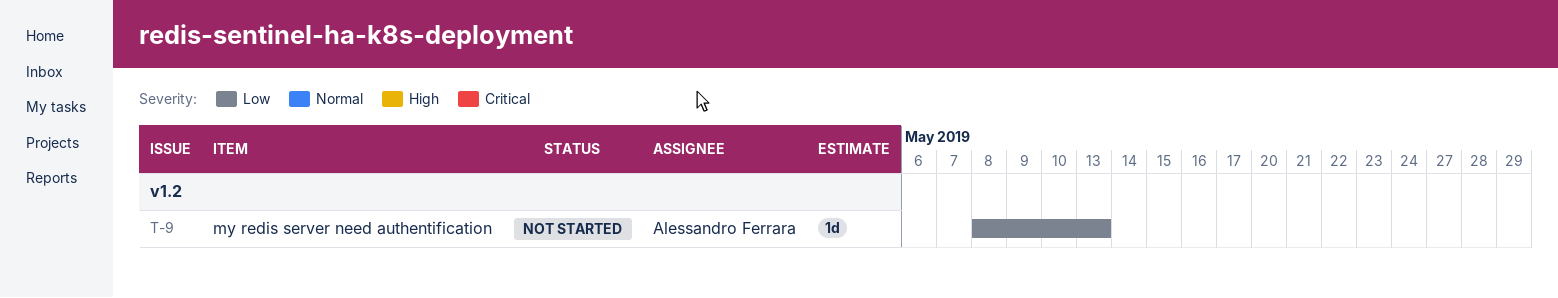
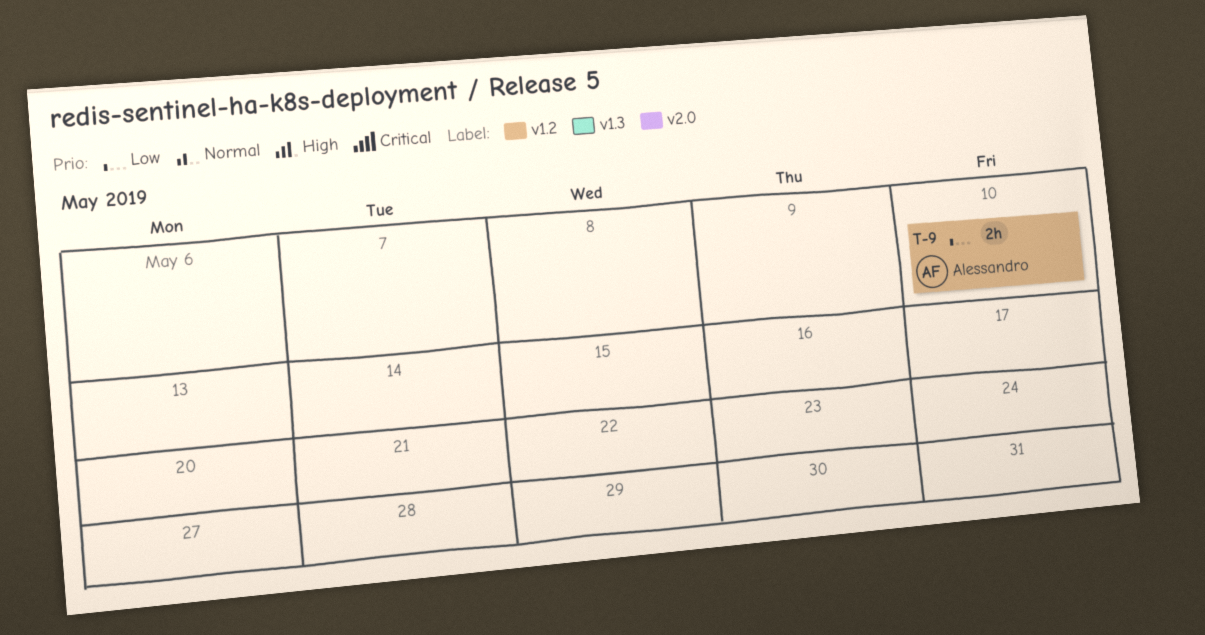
T-9, estimate: 1d -> 2h
T-9, due: May 13 -> May 10

